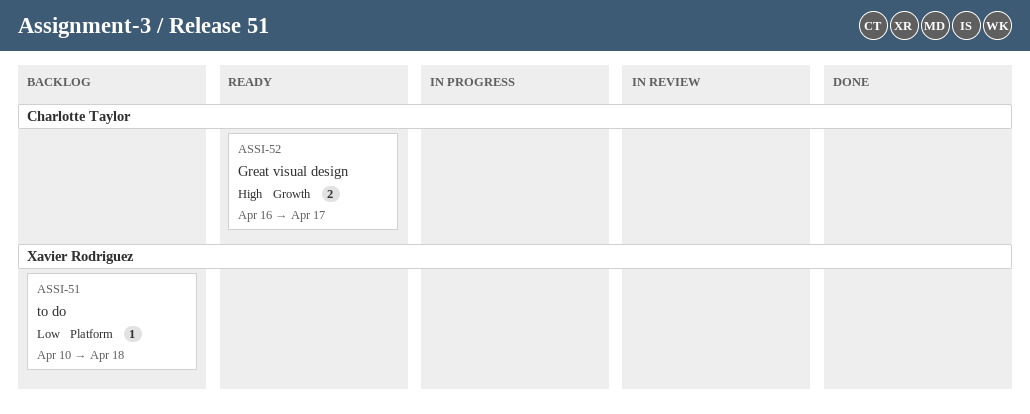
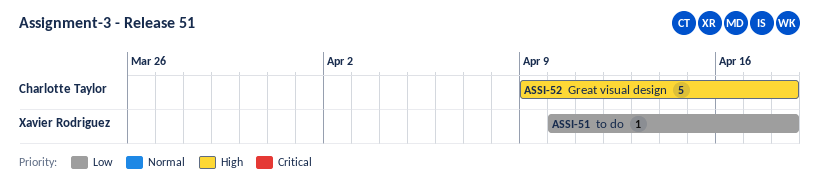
ASSI-52, estimate: 2 -> 5
ASSI-52, start: Apr 16 -> Apr 9
ASSI-52, due: Apr 17 -> Apr 18

